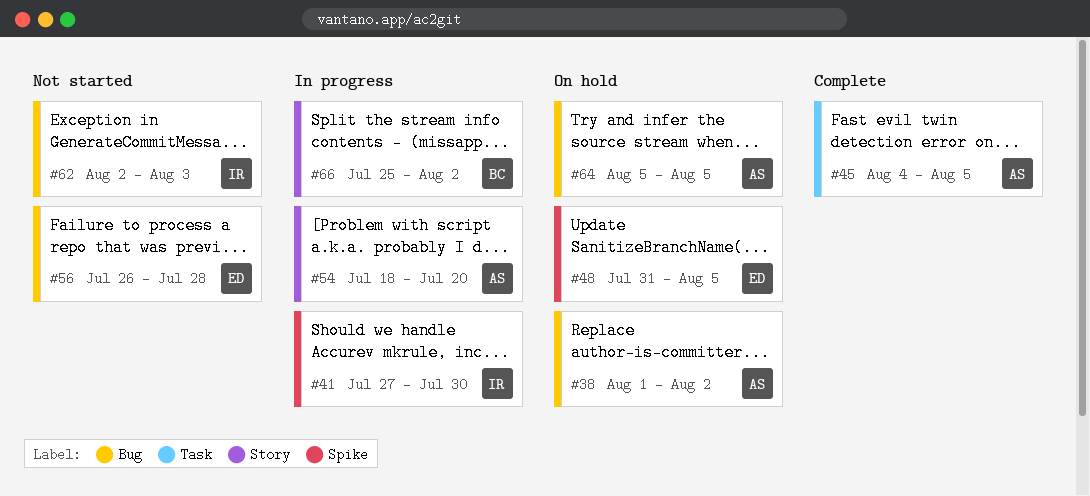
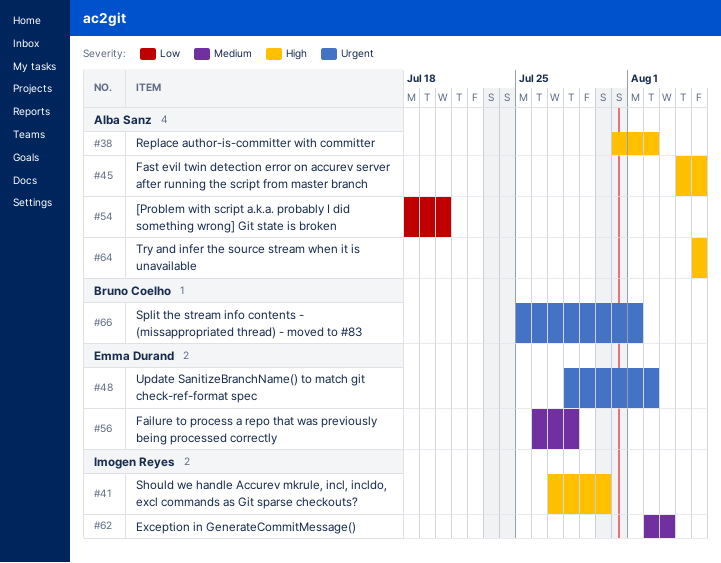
#38, start: Aug 1 -> Jul 31
#48, start: Jul 31 -> Jul 28
#48, due: Aug 5 -> Aug 2
#66, due: Aug 2 -> Aug 1

